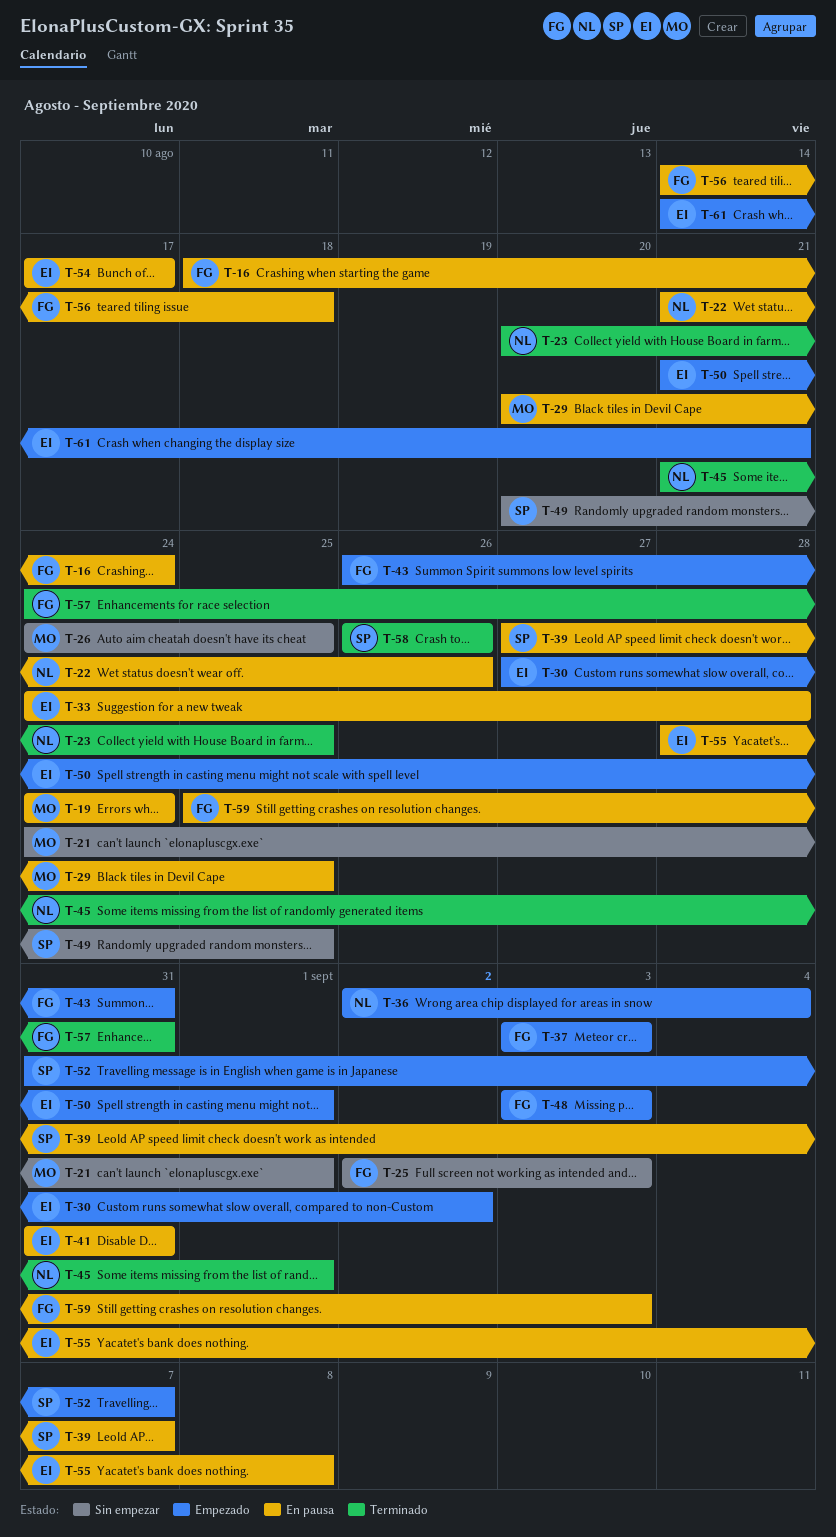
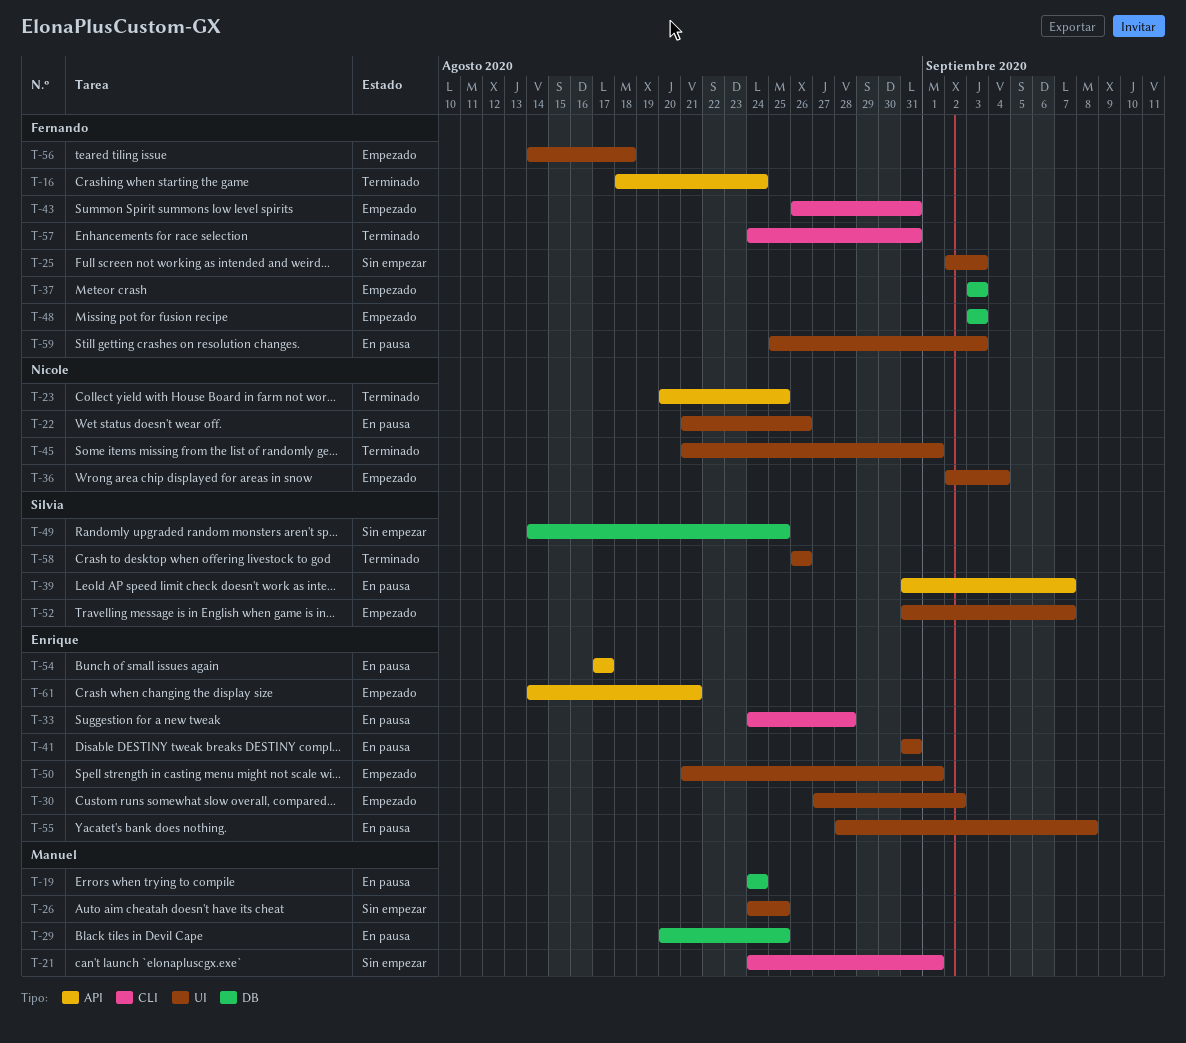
T-16, status: En pausa -> Terminado
T-39, start: Aug 27 -> Aug 31
T-49, start: Aug 20 -> Aug 14
T-56, status: En pausa -> Empezado

